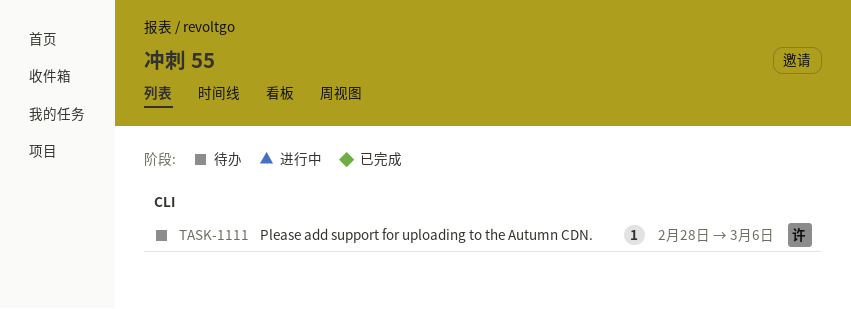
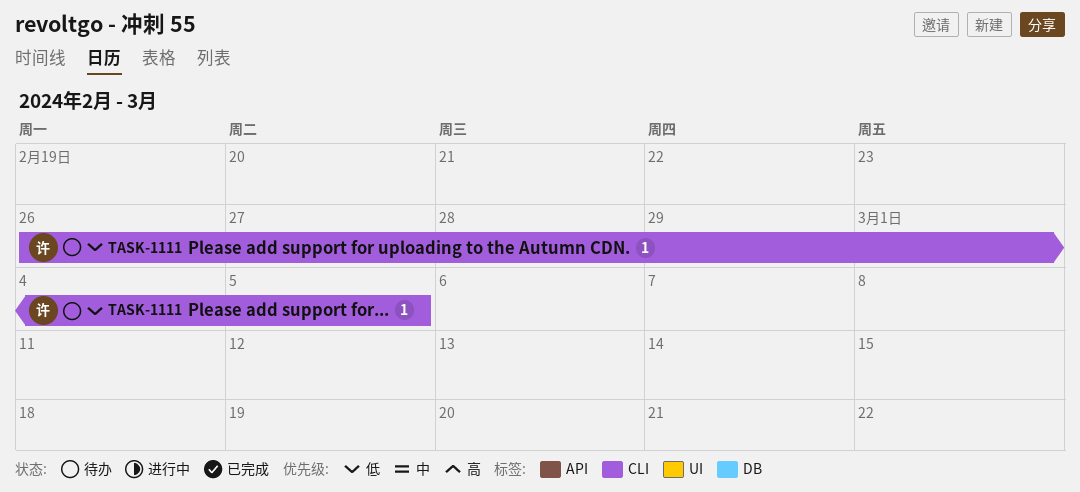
TASK-1111, start: Feb 28 -> Feb 26
TASK-1111, due: Mar 6 -> Mar 5

